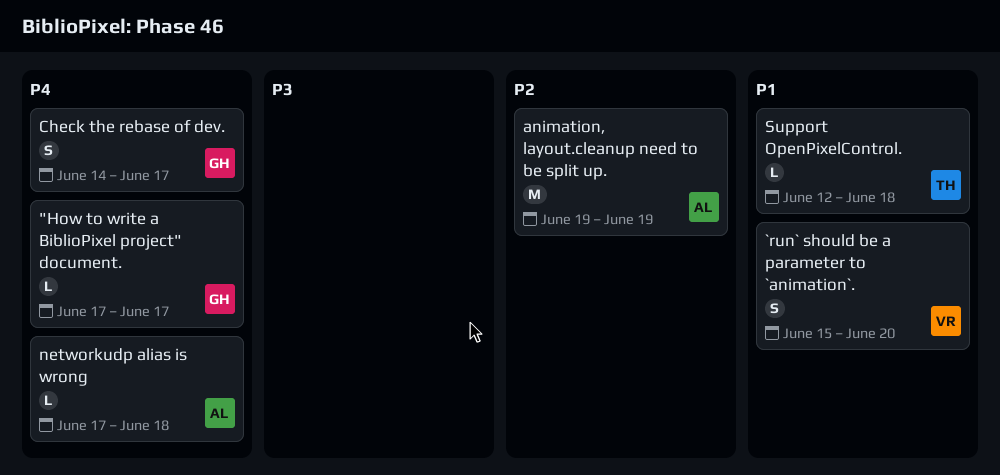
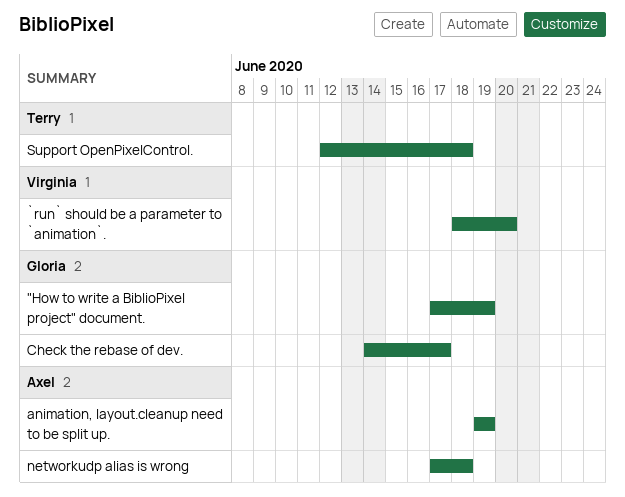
"How to write a BiblioPixel project" document., due: Jun 17 -> Jun 19
`run` should be a parameter to `animation`., start: Jun 15 -> Jun 18

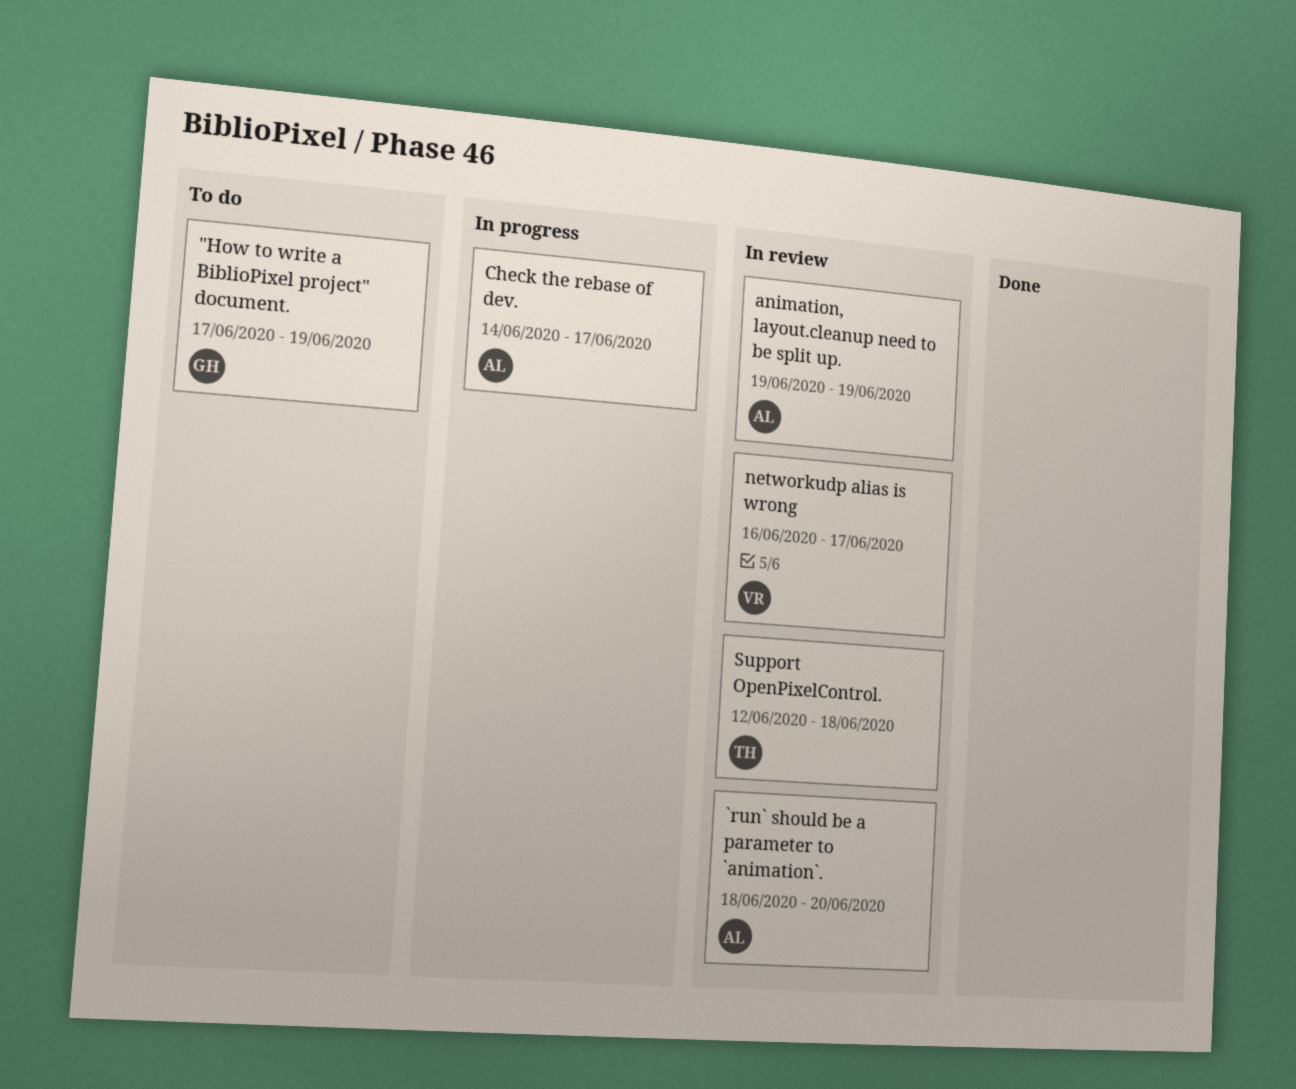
`run` should be a parameter to `animation`., owner: Virginia -> Axel
Check the rebase of dev., owner: Gloria -> Axel
networkudp alias is wrong, owner: Axel -> Virginia
networkudp alias is wrong, start: Jun 17 -> Jun 16
networkudp alias is wrong, due: Jun 18 -> Jun 17

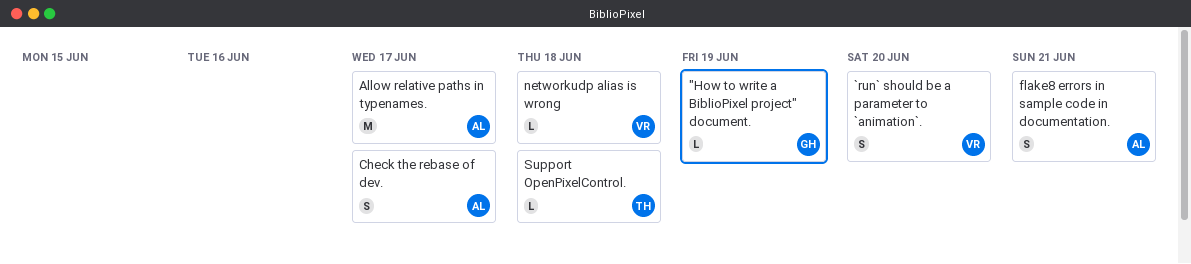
`run` should be a parameter to `animation`., owner: AL -> VR
Allow relative paths in typenames.: none -> present
animation, layout.cleanup need to be split up.: present -> none
flake8 errors in sample code in documentation.: none -> present
networkudp alias is wrong, due: Jun 17 -> Jun 18

